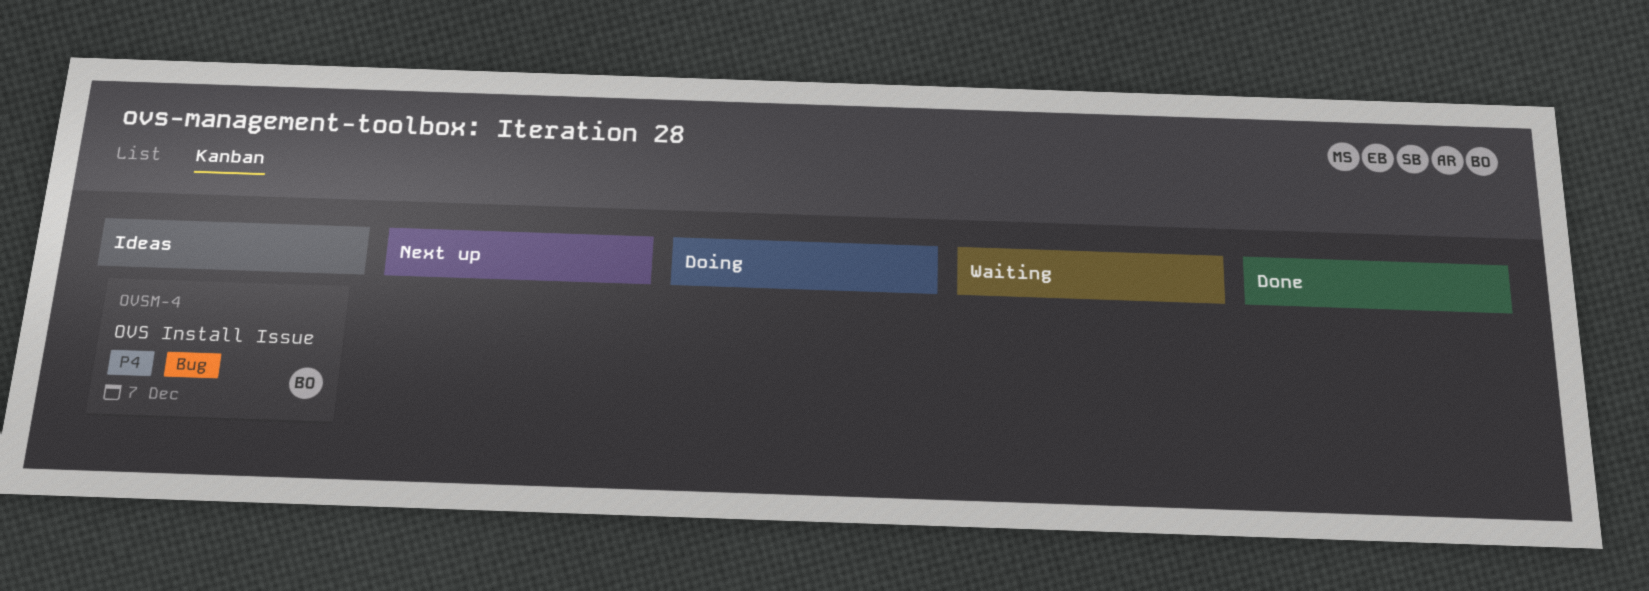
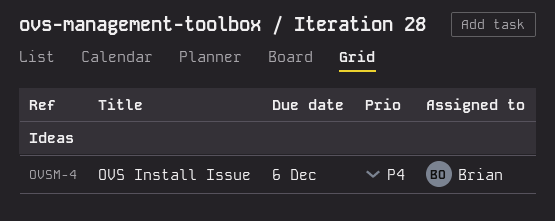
OVSM-4, due: Dec 7 -> Dec 6

